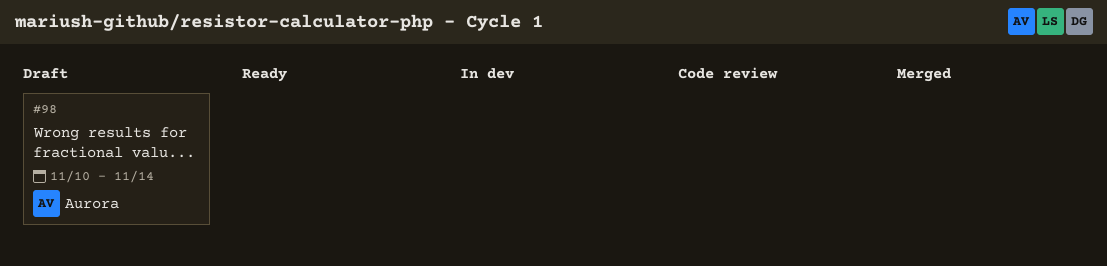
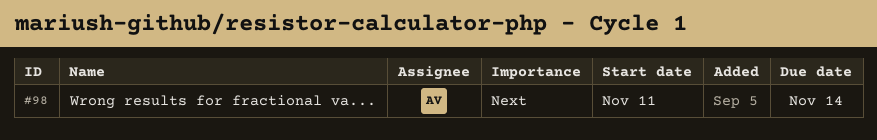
#98, start: Nov 10 -> Nov 11

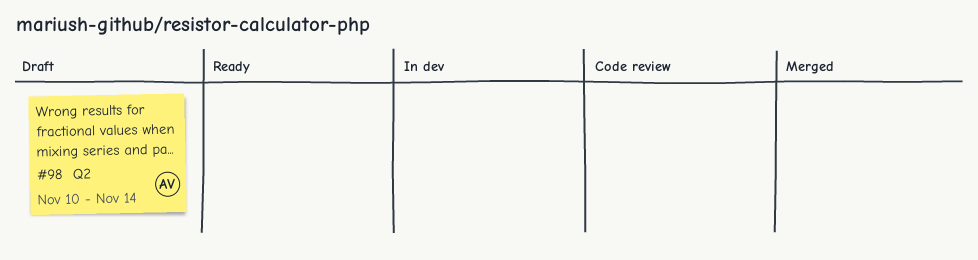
#98, start: Nov 11 -> Nov 10

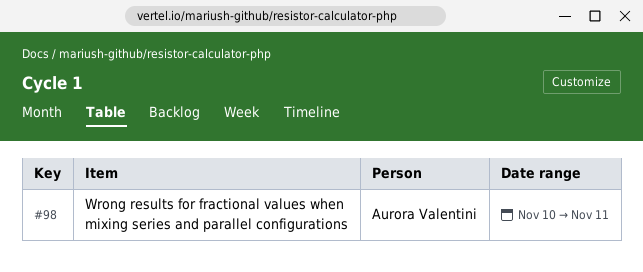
#98, due: Nov 14 -> Nov 11

